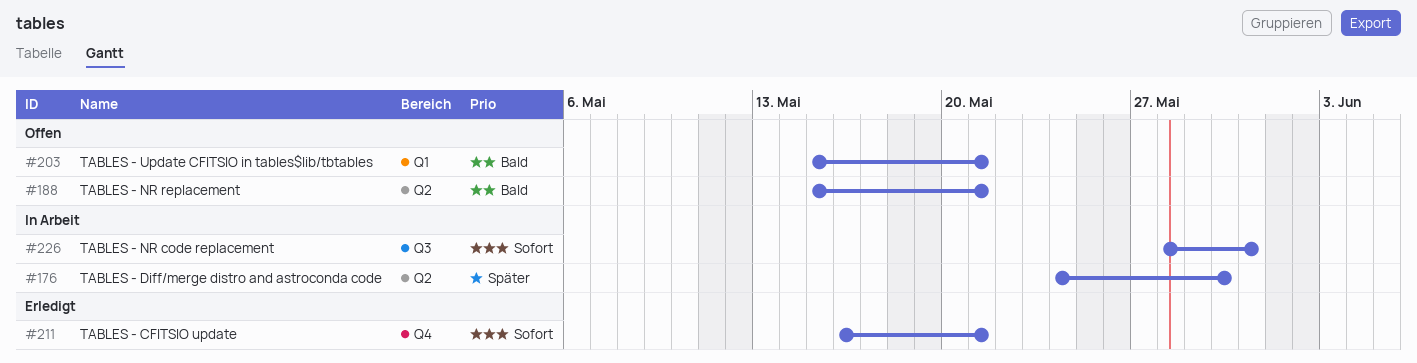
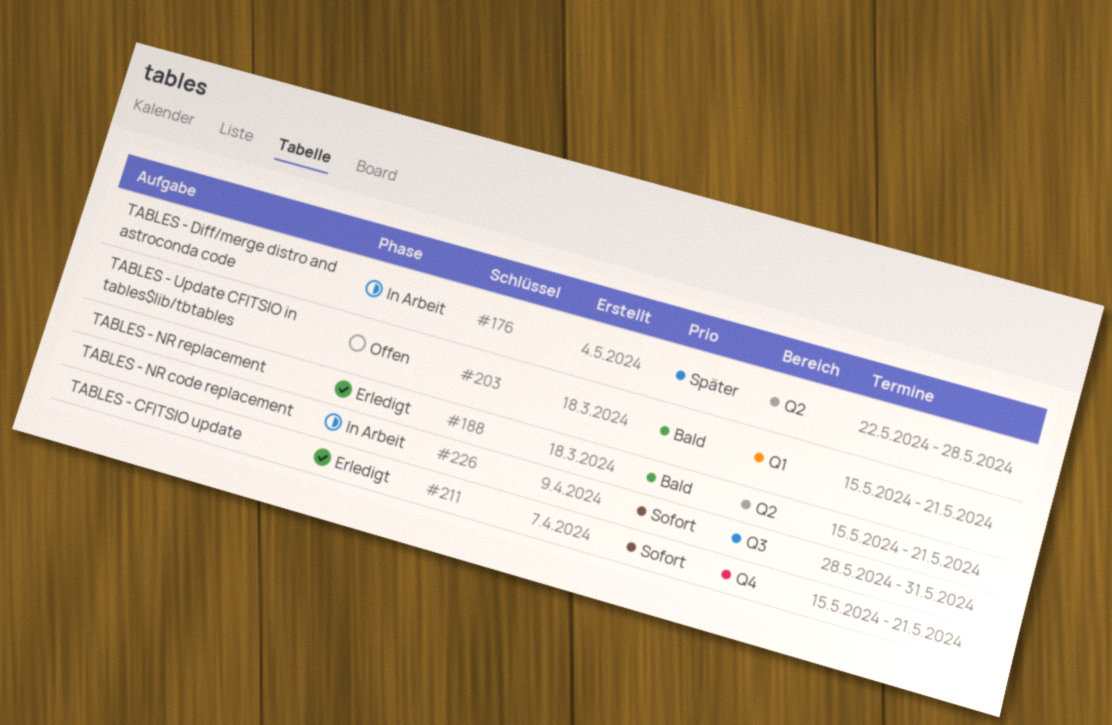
#176, start: May 24 -> May 22
#176, due: May 30 -> May 28
#188, status: Offen -> Erledigt
#211, start: May 16 -> May 15

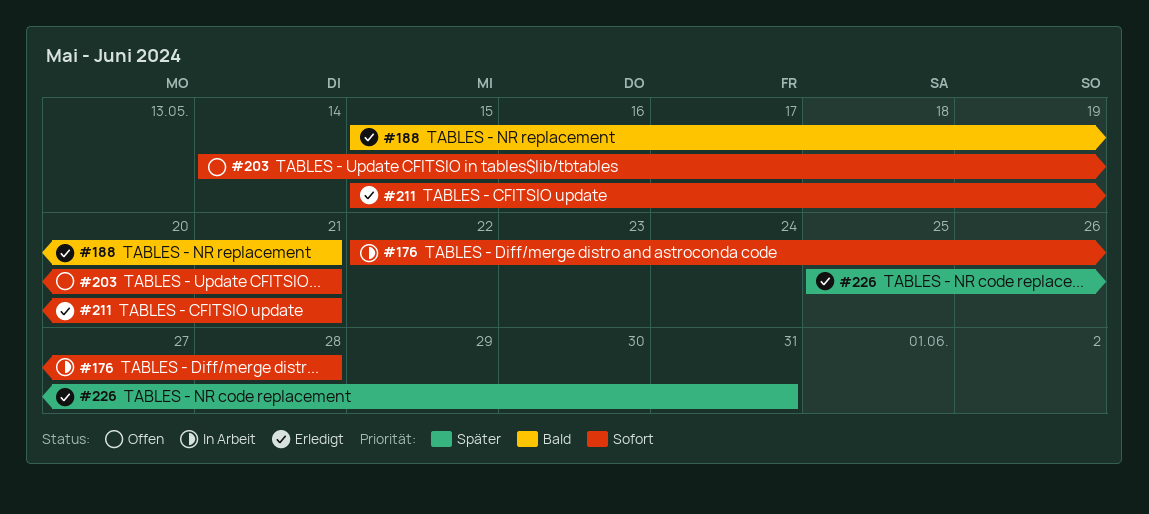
#176, priority: Später -> Sofort
#203, priority: Bald -> Sofort
#203, start: May 15 -> May 14
#226, status: In Arbeit -> Erledigt
#226, priority: Sofort -> Später
#226, start: May 28 -> May 25

